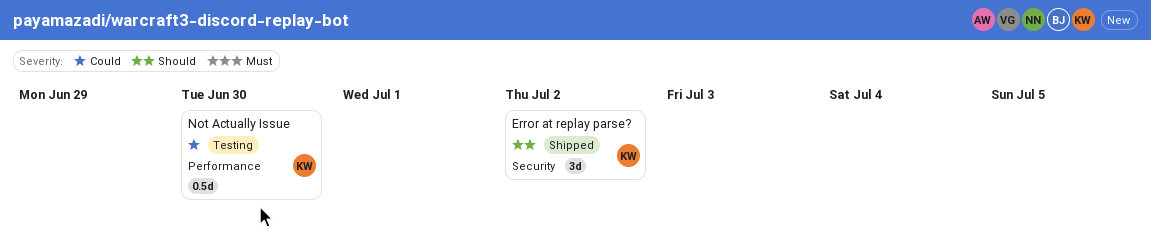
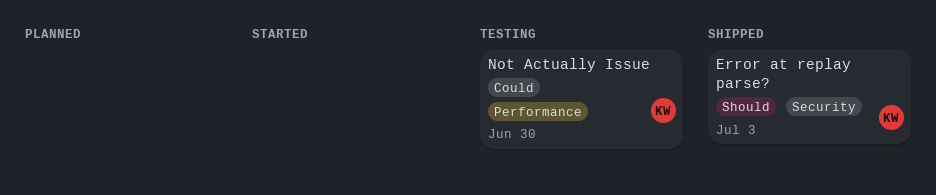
Error at replay parse?, due: Jul 2 -> Jul 3

